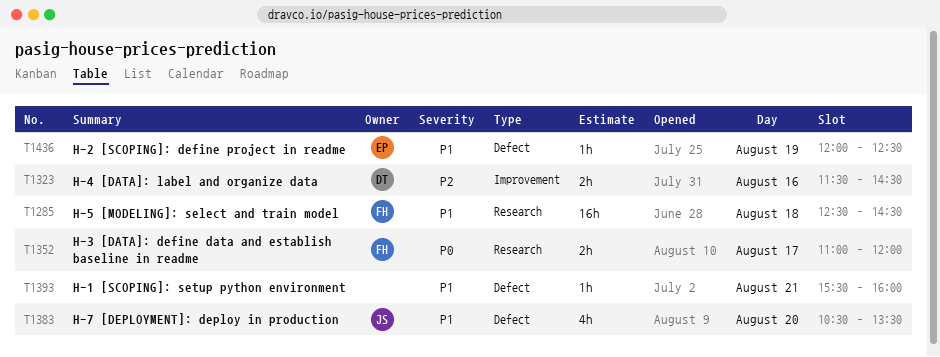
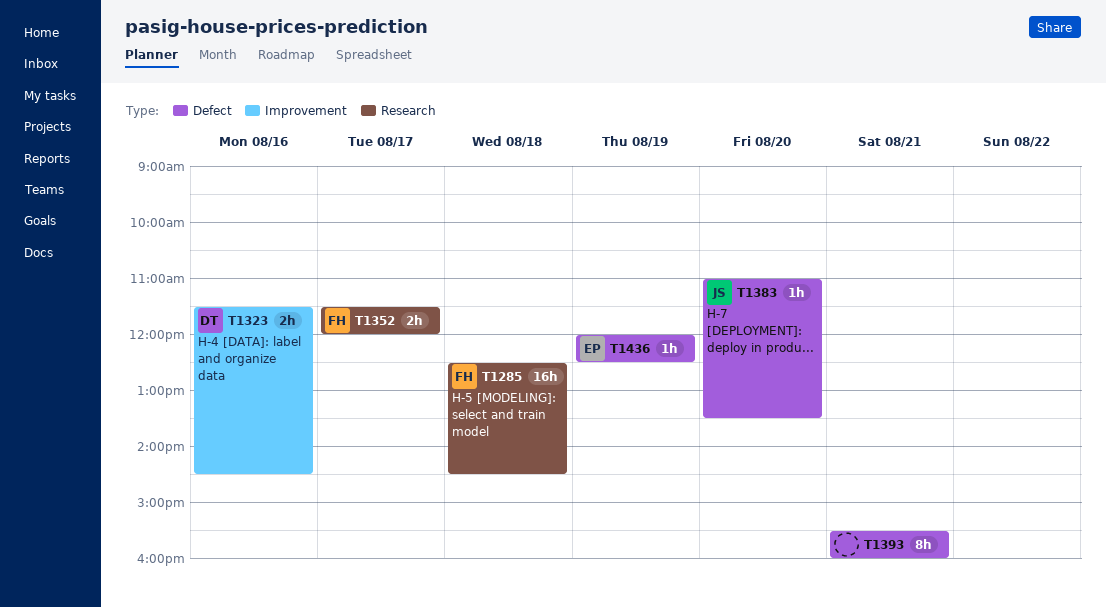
T1352, begins: 11:00 -> 11:30
T1383, estimate: 4h -> 1h
T1383, begins: 10:30 -> 11:00
T1393, estimate: 1h -> 8h

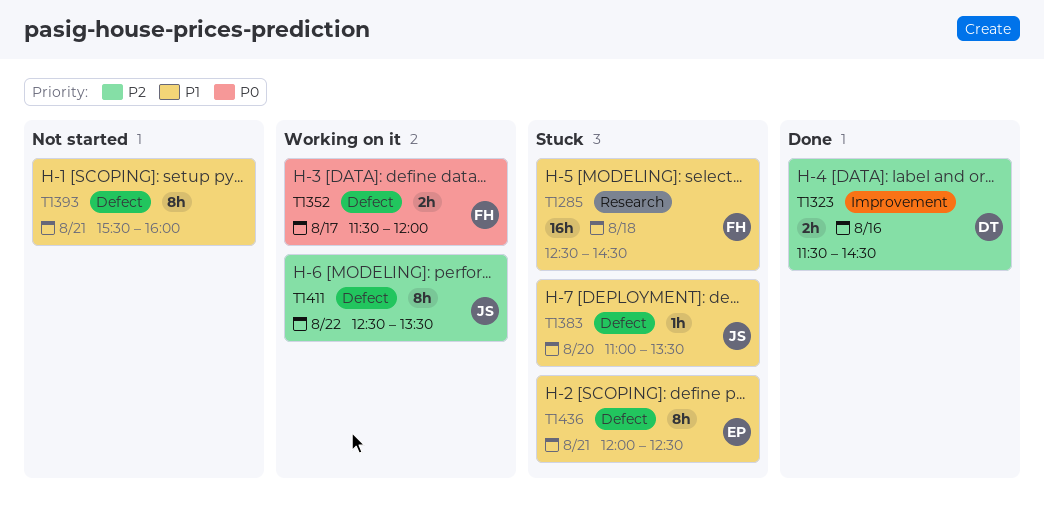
T1352, label: Research -> Defect
T1411: none -> present
T1436, estimate: 1h -> 8h
T1436, day: Aug 19 -> Aug 21

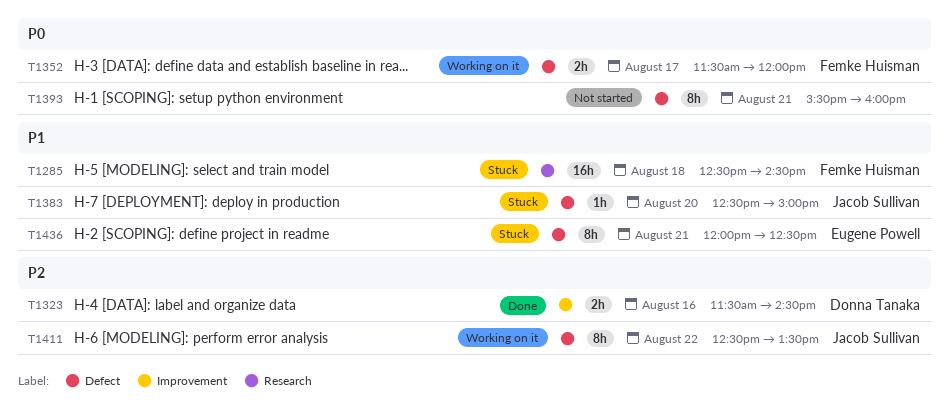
T1383, begins: 11:00 -> 12:30
T1383, ends: 13:30 -> 15:00
T1393, priority: P1 -> P0

